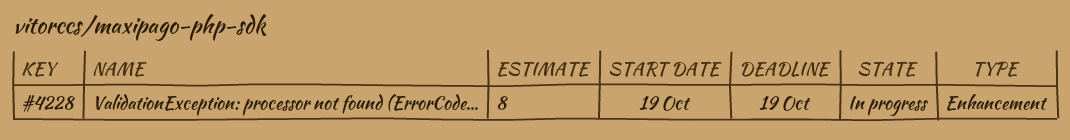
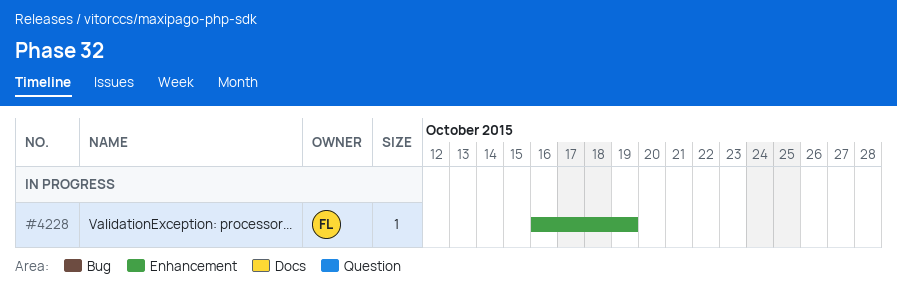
#4228, estimate: 8 -> 1
#4228, start: Oct 19 -> Oct 16

